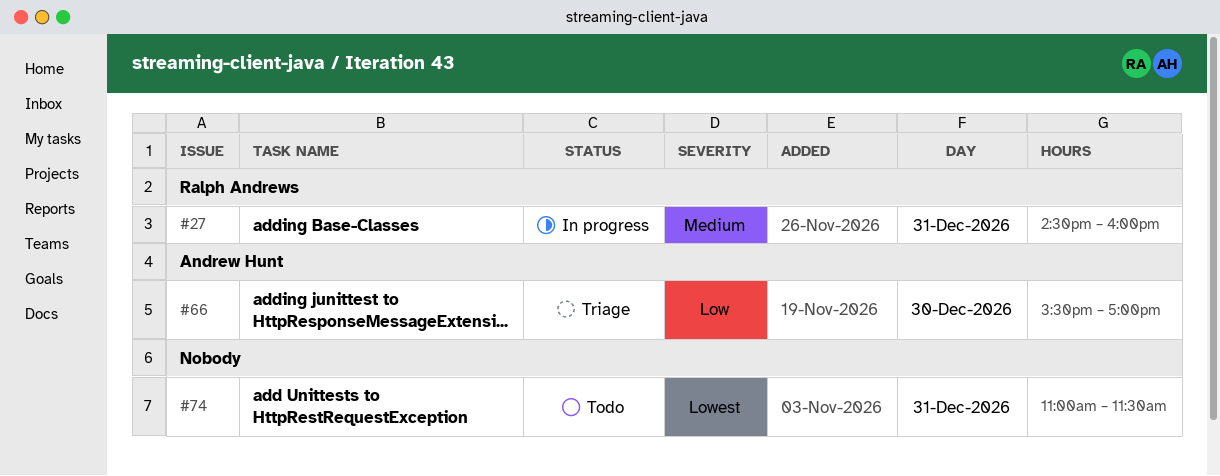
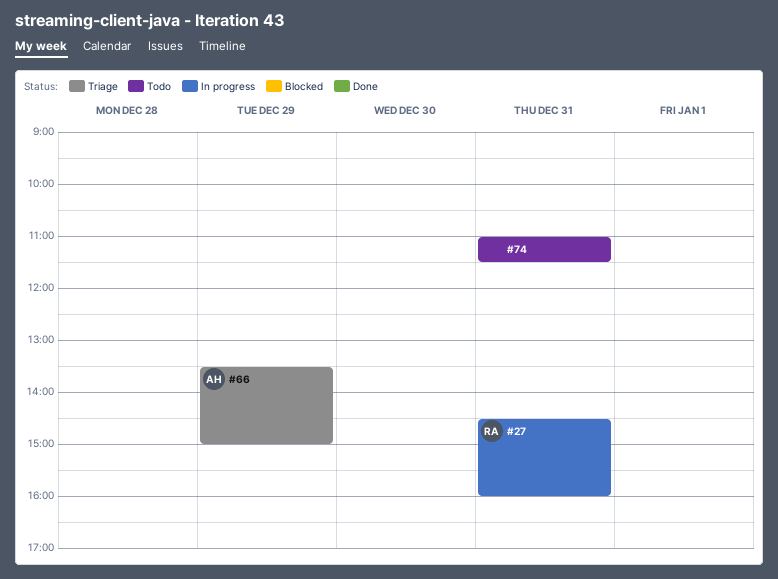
#66, day: Dec 30 -> Dec 29
#66, begins: 15:30 -> 13:30
#66, ends: 17:00 -> 15:00

